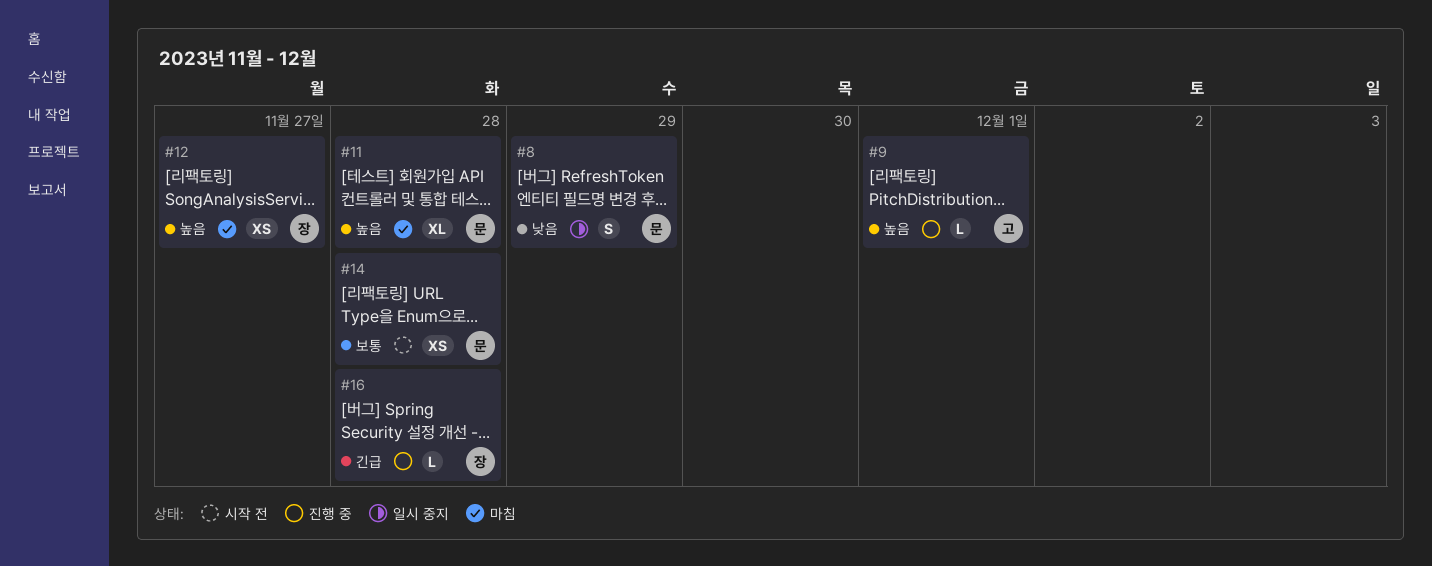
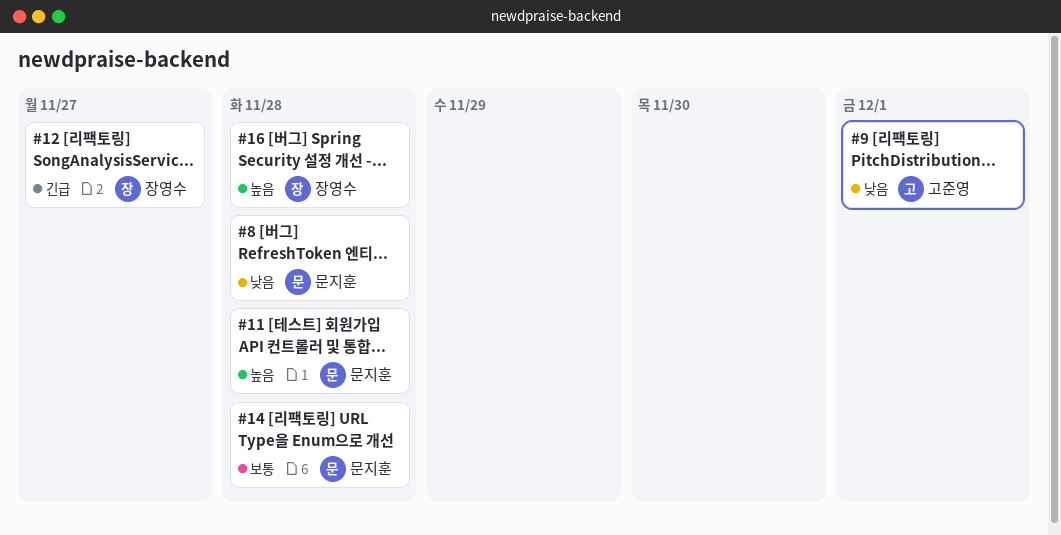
#8, due: Nov 29 -> Nov 28
#9, priority: 높음 -> 낮음
#12, priority: 높음 -> 긴급
#16, priority: 긴급 -> 높음

